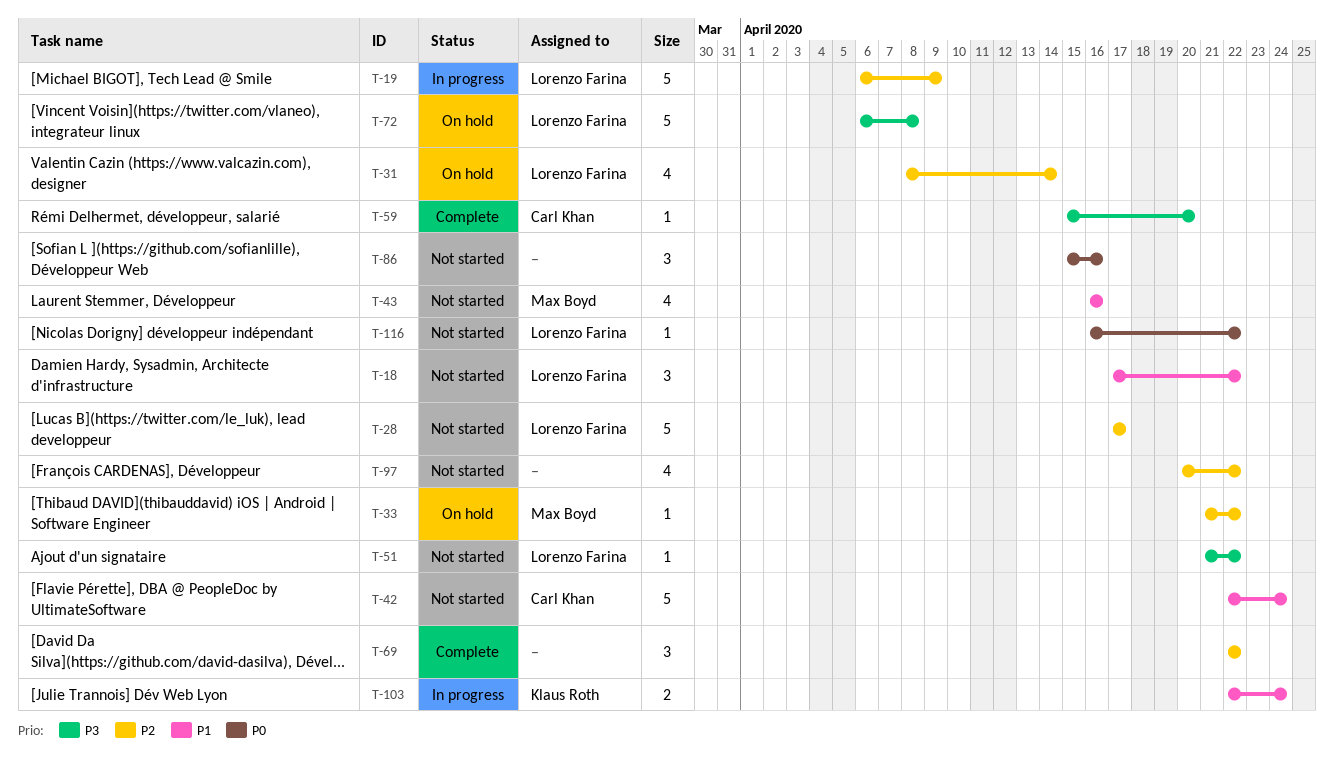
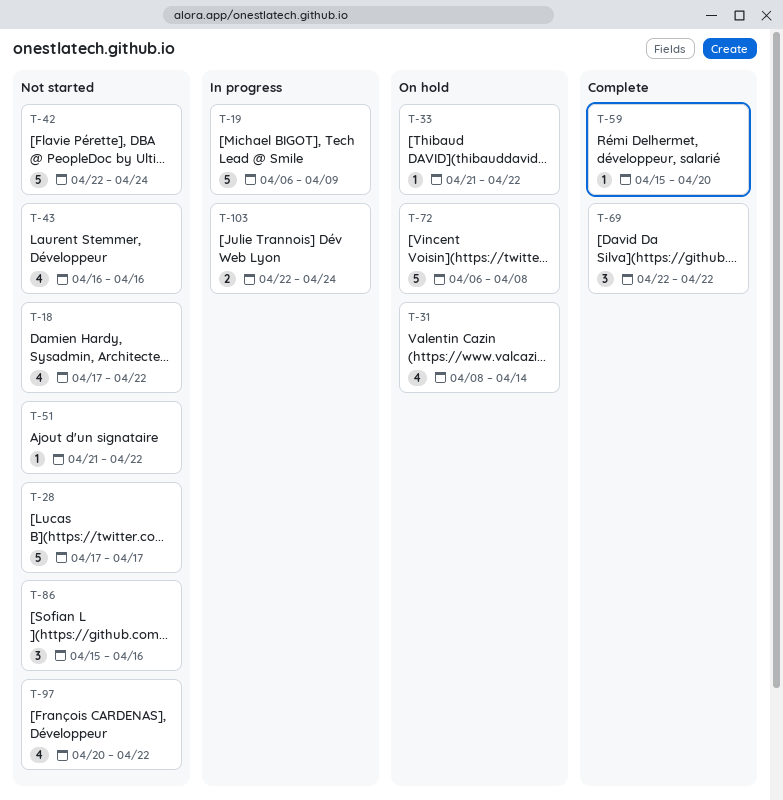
T-18, estimate: 3 -> 4
T-116: present -> none

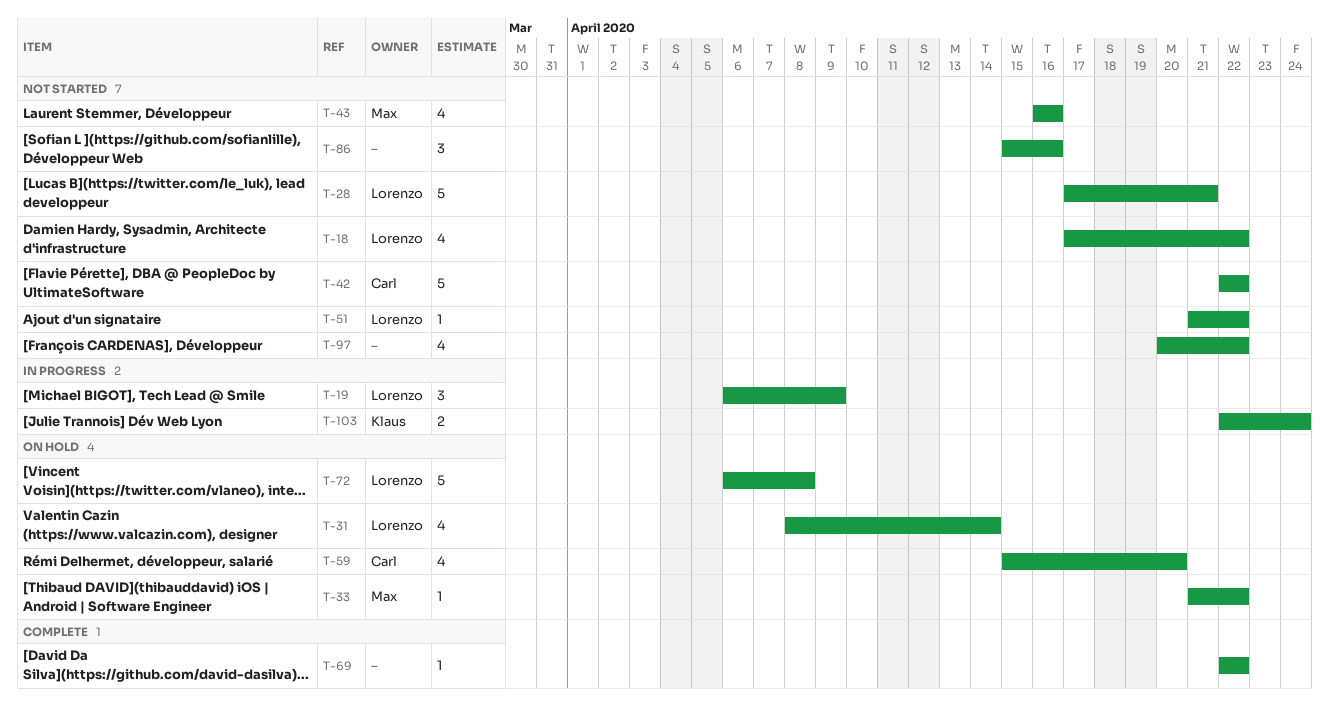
T-19, estimate: 5 -> 3
T-28, due: Apr 17 -> Apr 21
T-42, due: Apr 24 -> Apr 22
T-59, status: Complete -> On hold
T-59, estimate: 1 -> 4
T-69, estimate: 3 -> 1

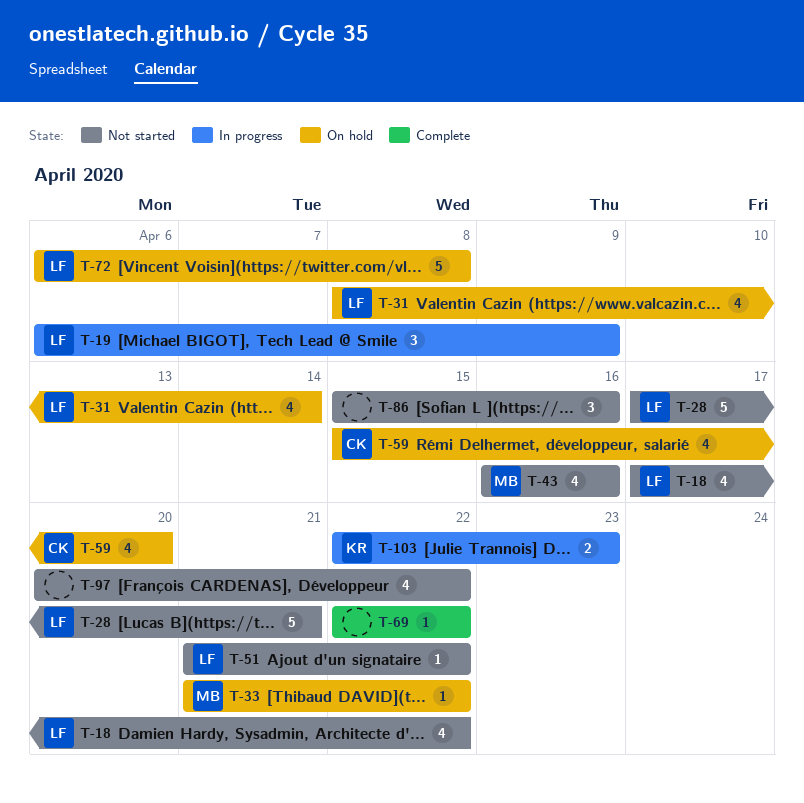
T-42: present -> none
T-103, due: Apr 24 -> Apr 23

